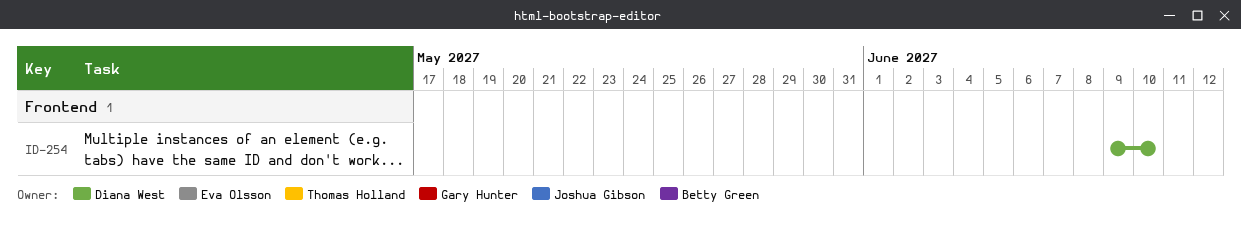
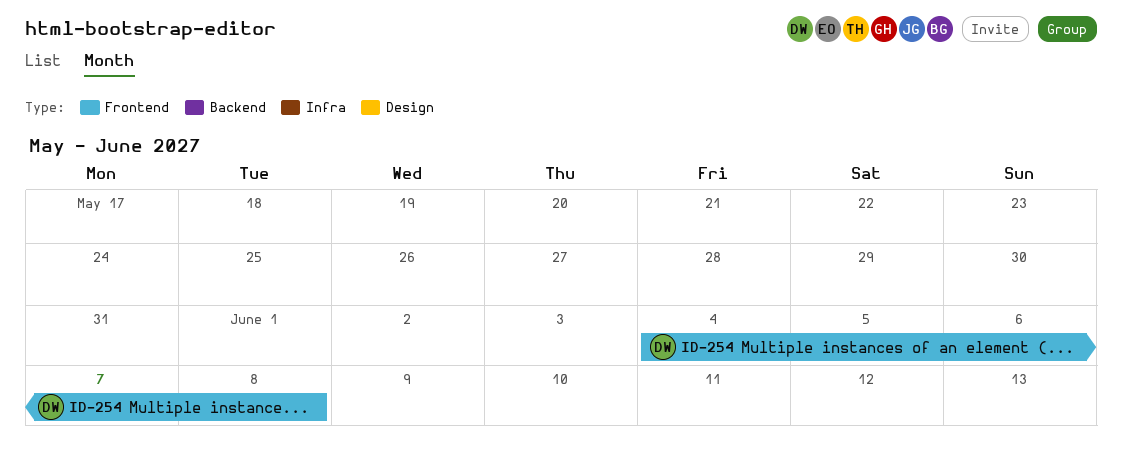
ID-254, start: Jun 9 -> Jun 4
ID-254, due: Jun 10 -> Jun 8

